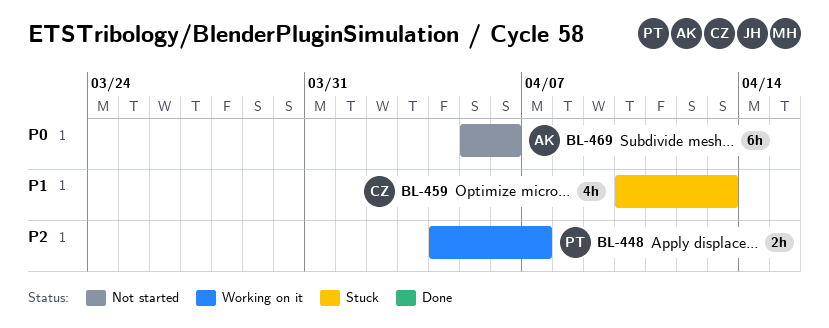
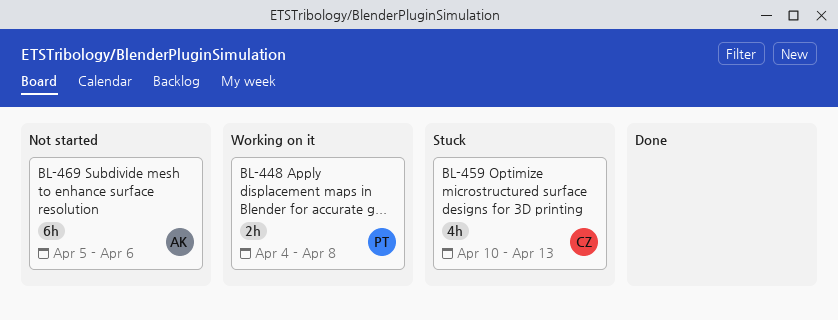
BL-448, due: Apr 7 -> Apr 8

